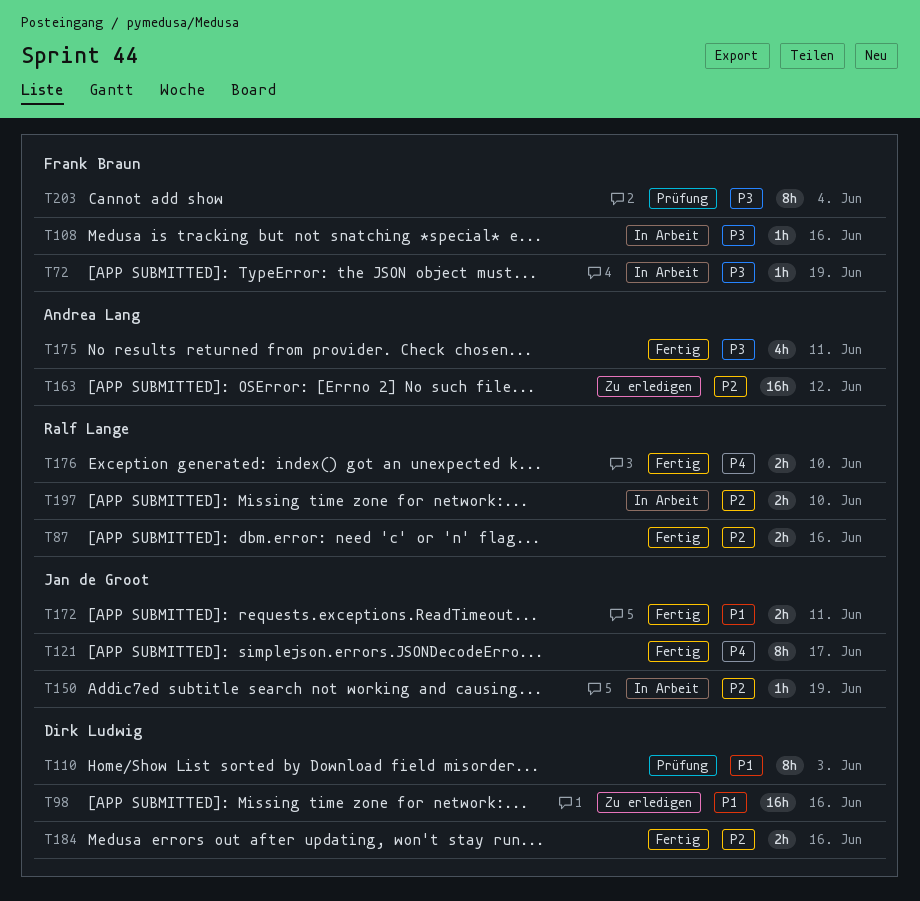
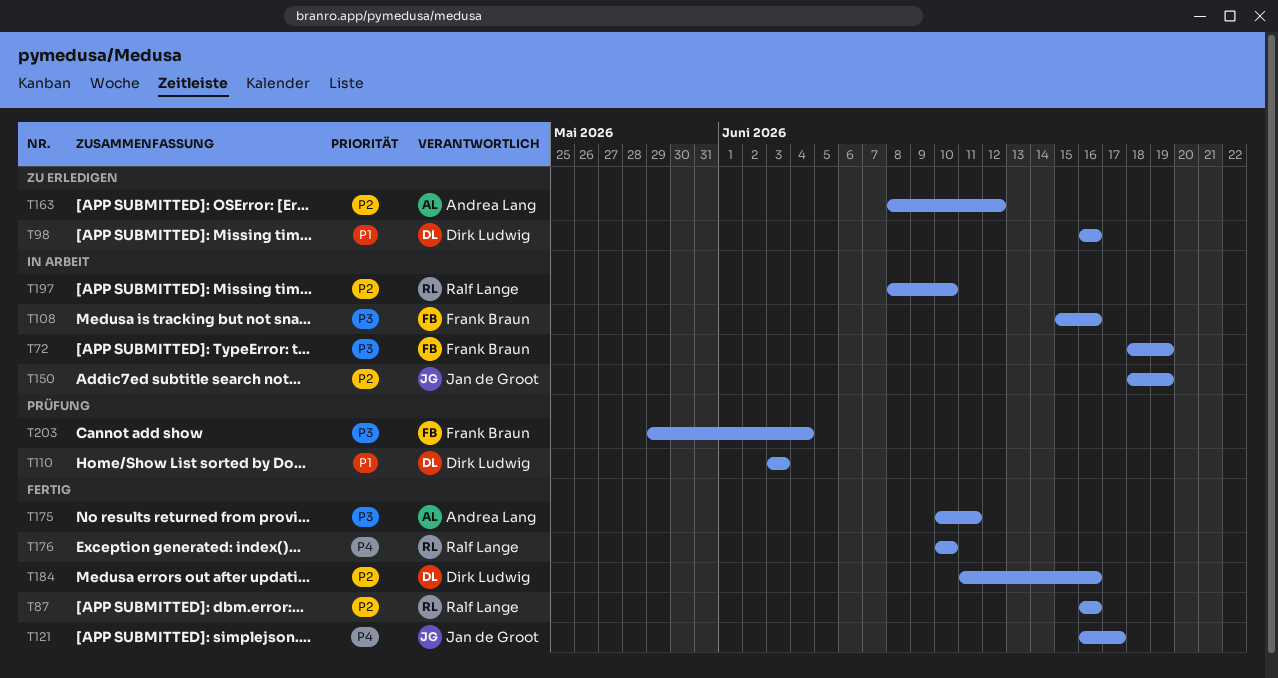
T172: present -> none

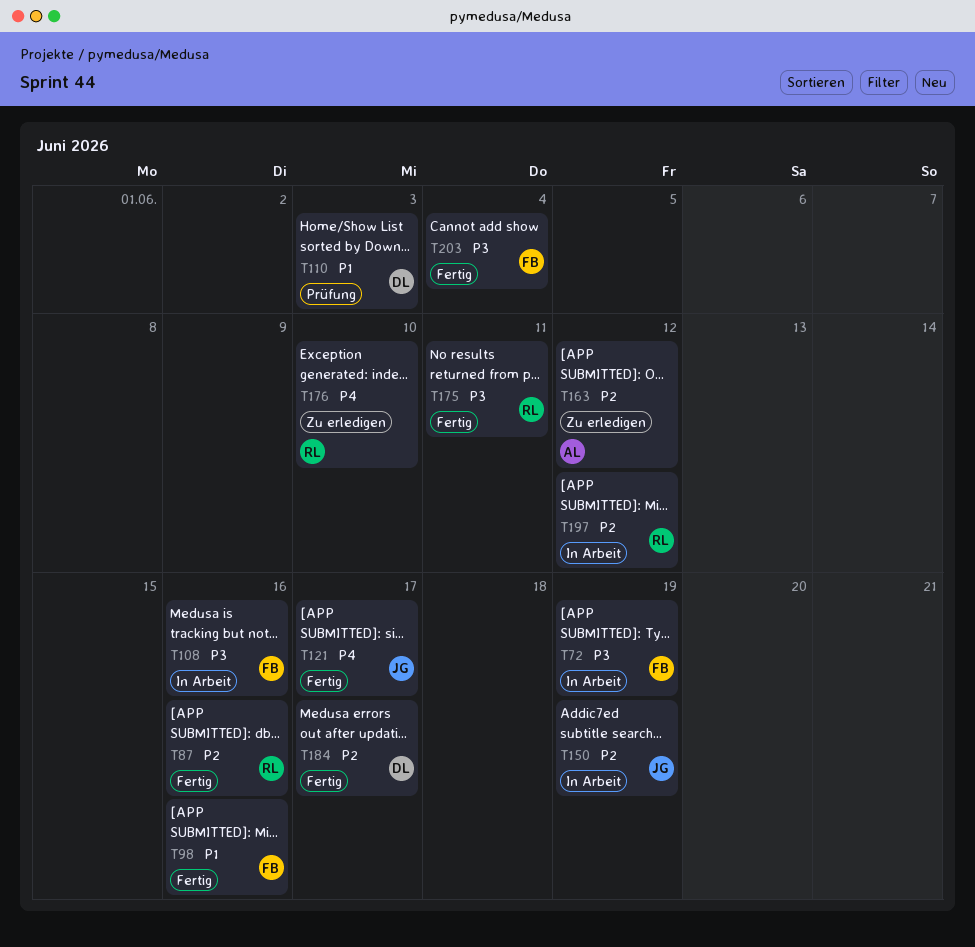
T98, status: Zu erledigen -> Fertig
T98, owner: Dirk Ludwig -> Frank Braun
T175, owner: Andrea Lang -> Ralf Lange
T176, status: Fertig -> Zu erledigen
T184, due: Jun 16 -> Jun 17
T197, due: Jun 10 -> Jun 12
T203, status: Prüfung -> Fertig

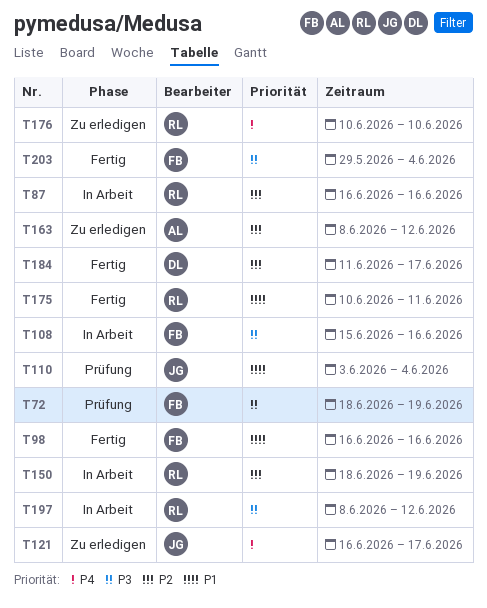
T72, status: In Arbeit -> Prüfung
T87, status: Fertig -> In Arbeit
T110, owner: DL -> JG
T110, due: Jun 3 -> Jun 4
T121, status: Fertig -> Zu erledigen
T150, owner: JG -> RL
T175, priority: P3 -> P1
T197, priority: P2 -> P3

